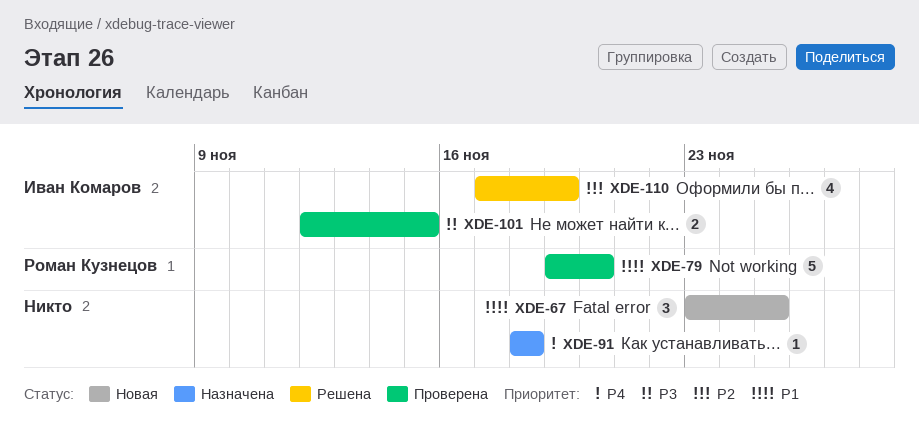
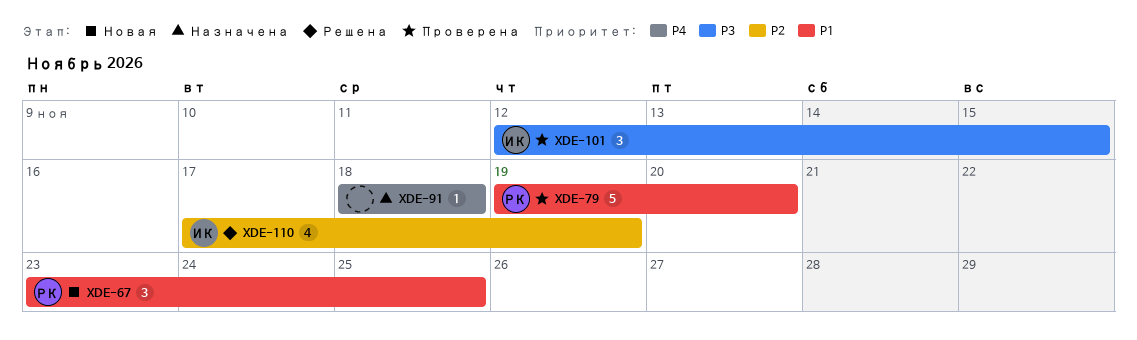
XDE-67, owner: none -> Роман Кузнецов
XDE-101, estimate: 2 -> 3

